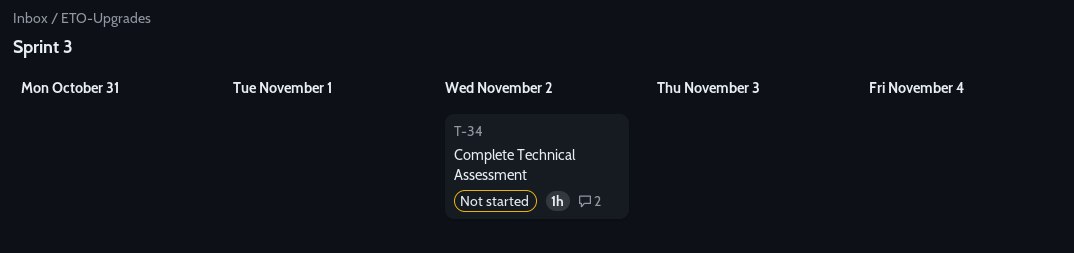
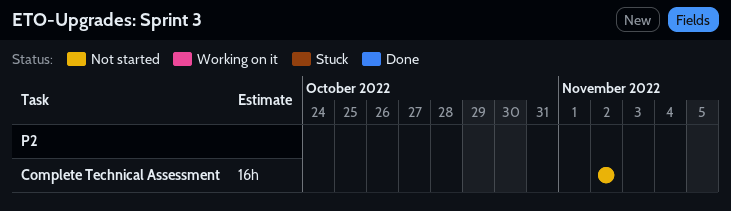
Complete Technical Assessment, estimate: 1h -> 16h

